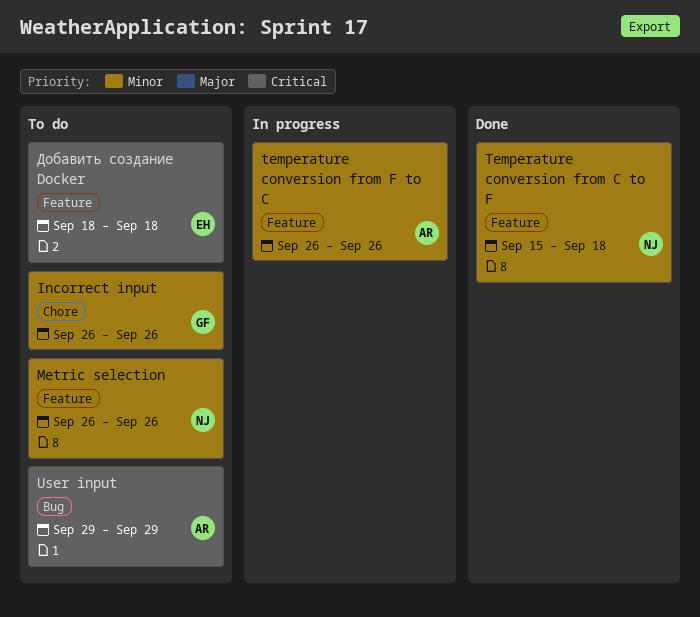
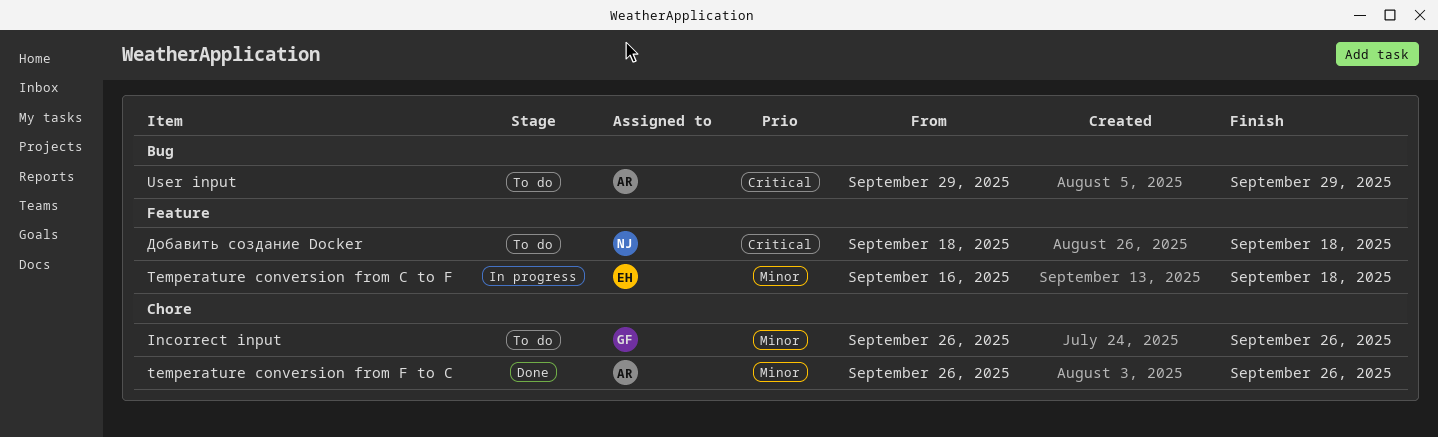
Metric selection: present -> none
Temperature conversion from C to F, status: Done -> In progress
Temperature conversion from C to F, owner: NJ -> EH
Temperature conversion from C to F, start: Sep 15 -> Sep 16
temperature conversion from F to C, status: In progress -> Done
temperature conversion from F to C, label: Feature -> Chore
Добавить создание Docker, owner: EH -> NJ

